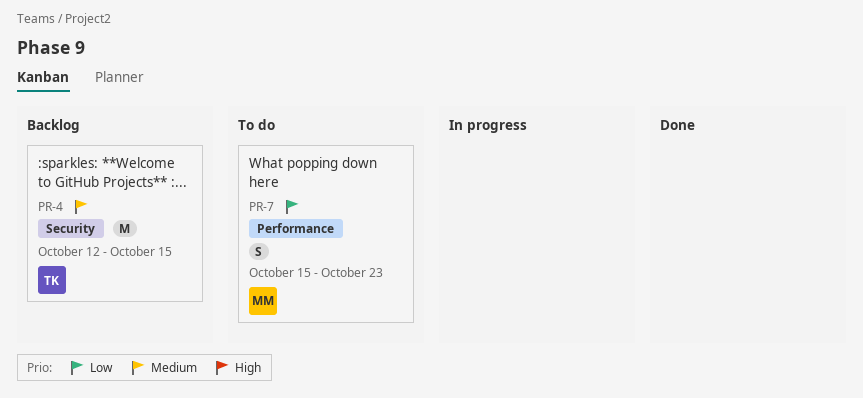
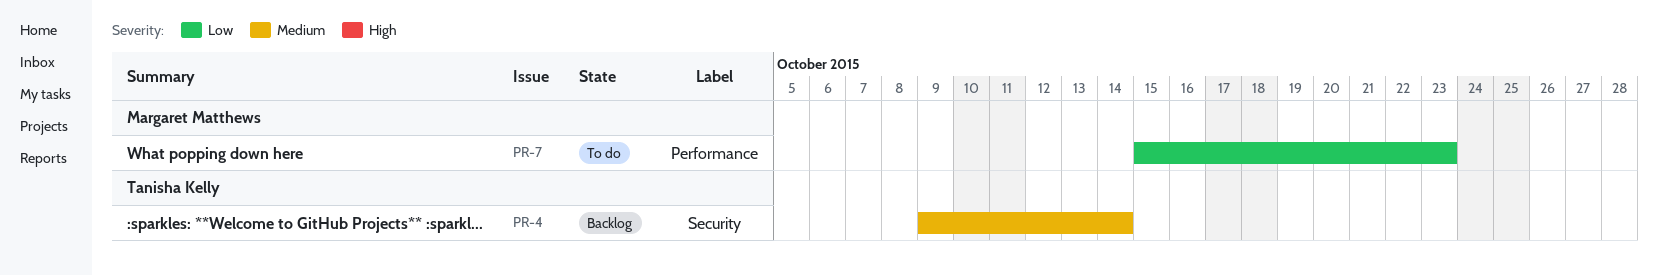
PR-4, start: Oct 12 -> Oct 9
PR-4, due: Oct 15 -> Oct 14

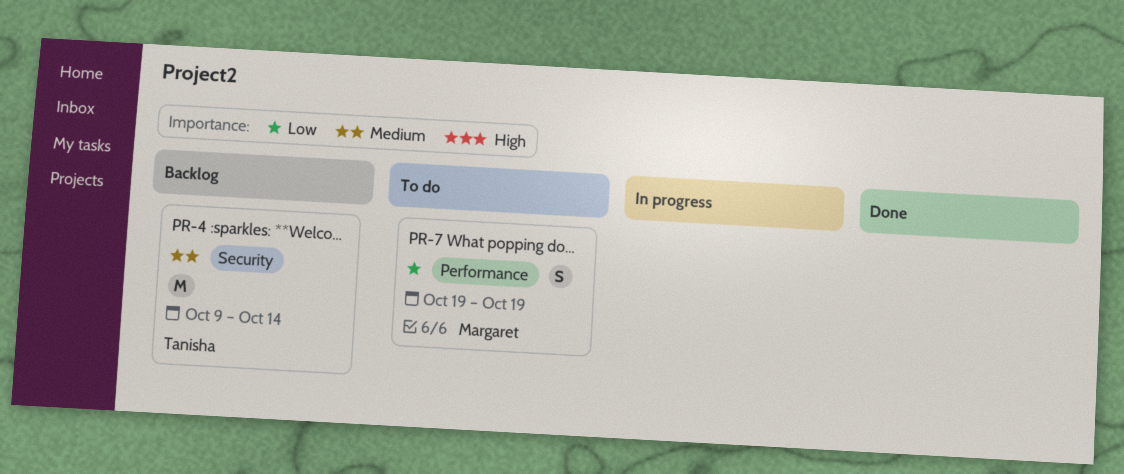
PR-7, start: Oct 15 -> Oct 19
PR-7, due: Oct 23 -> Oct 19

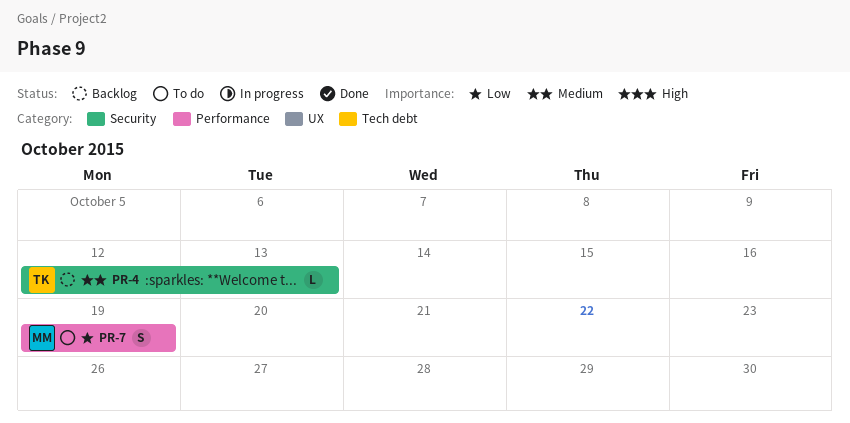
PR-4, estimate: M -> L
PR-4, start: Oct 9 -> Oct 12
PR-4, due: Oct 14 -> Oct 13

